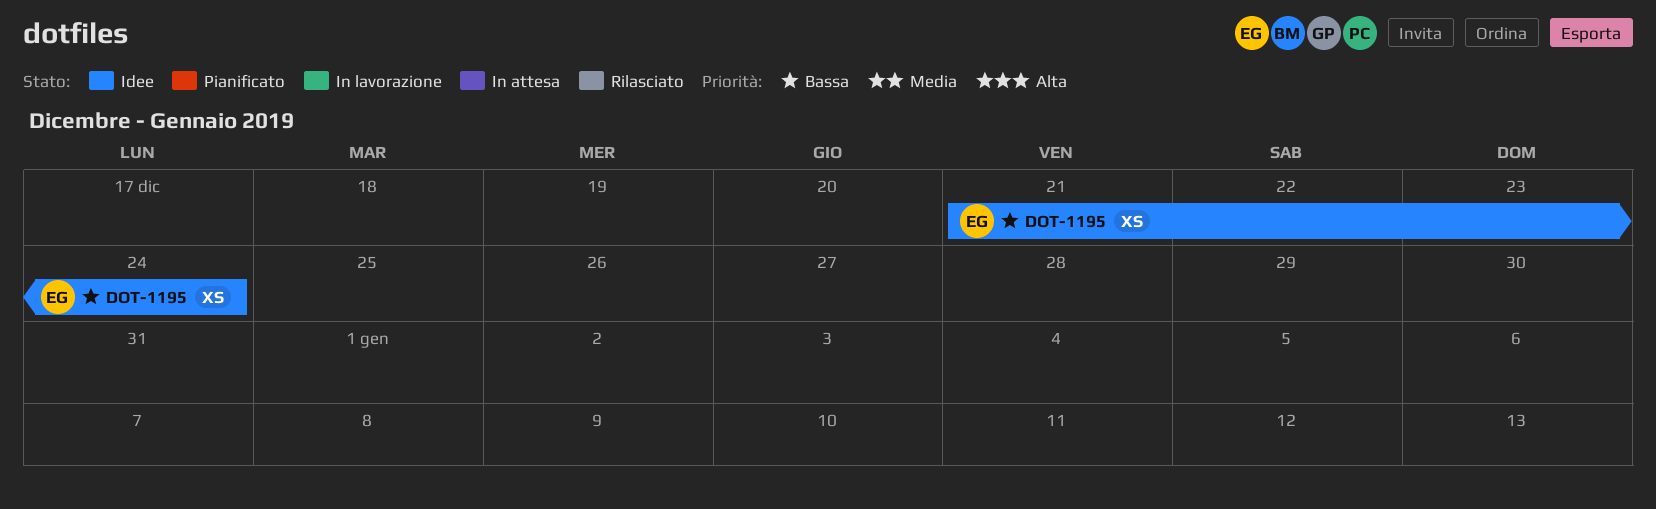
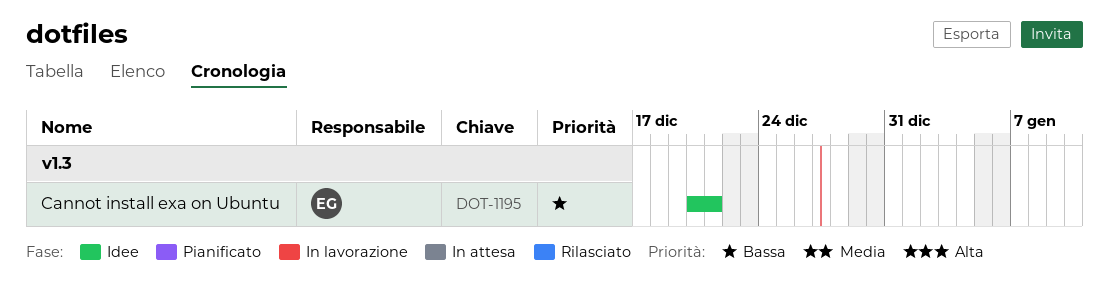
DOT-1195, start: Dec 21 -> Dec 20
DOT-1195, due: Dec 24 -> Dec 21

